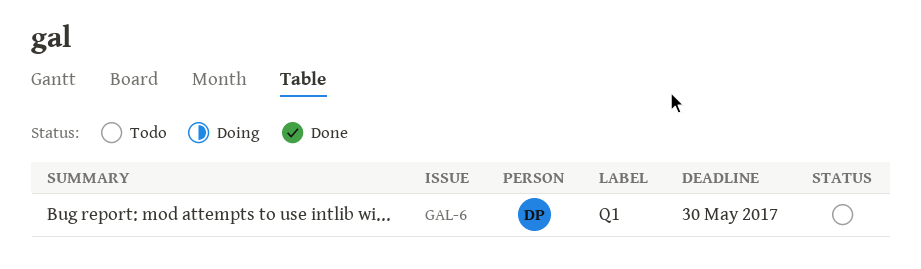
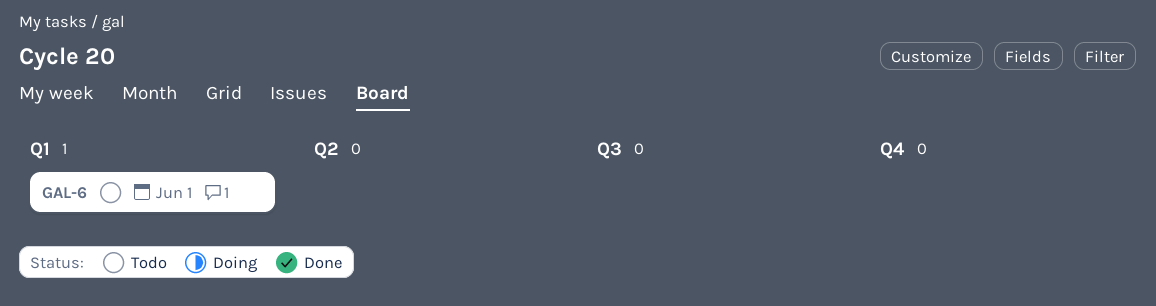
GAL-6, due: May 30 -> Jun 1

